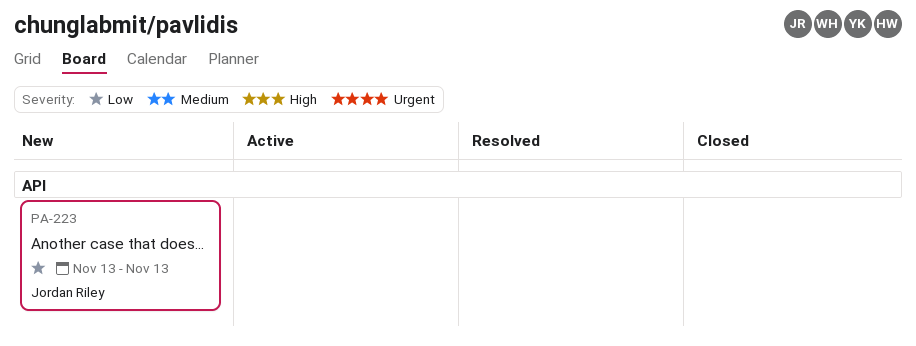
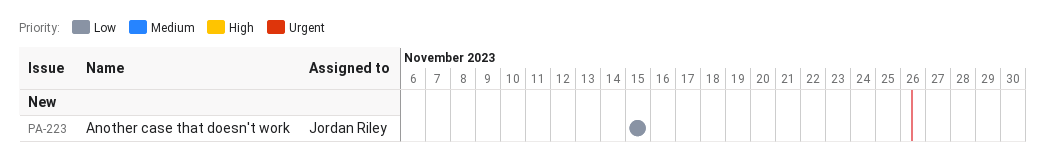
PA-223, start: Nov 13 -> Nov 15
PA-223, due: Nov 13 -> Nov 15

